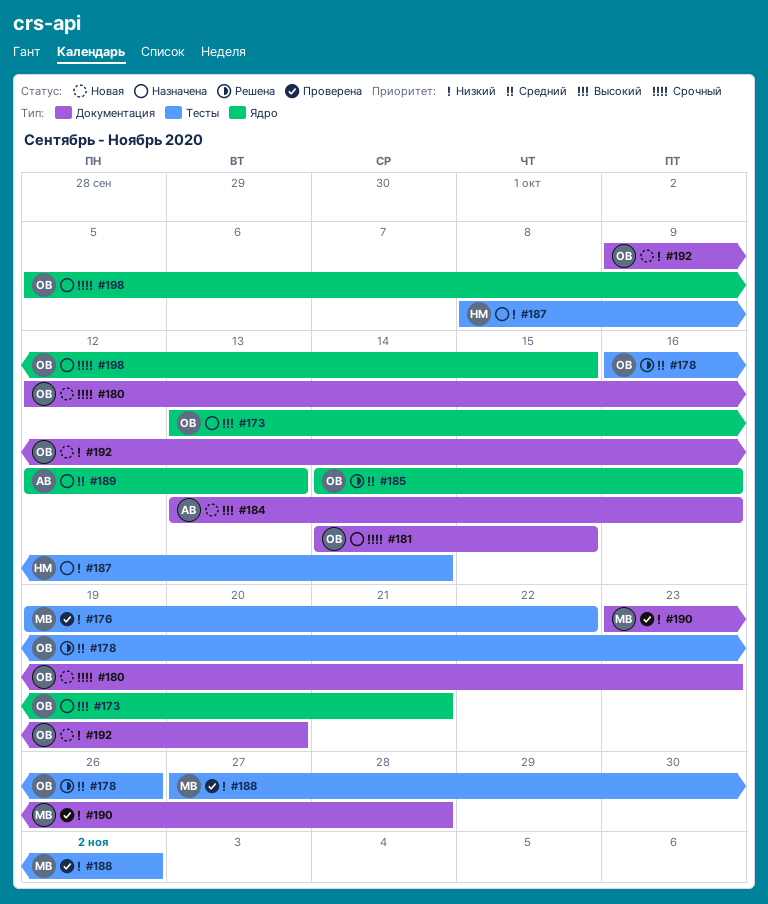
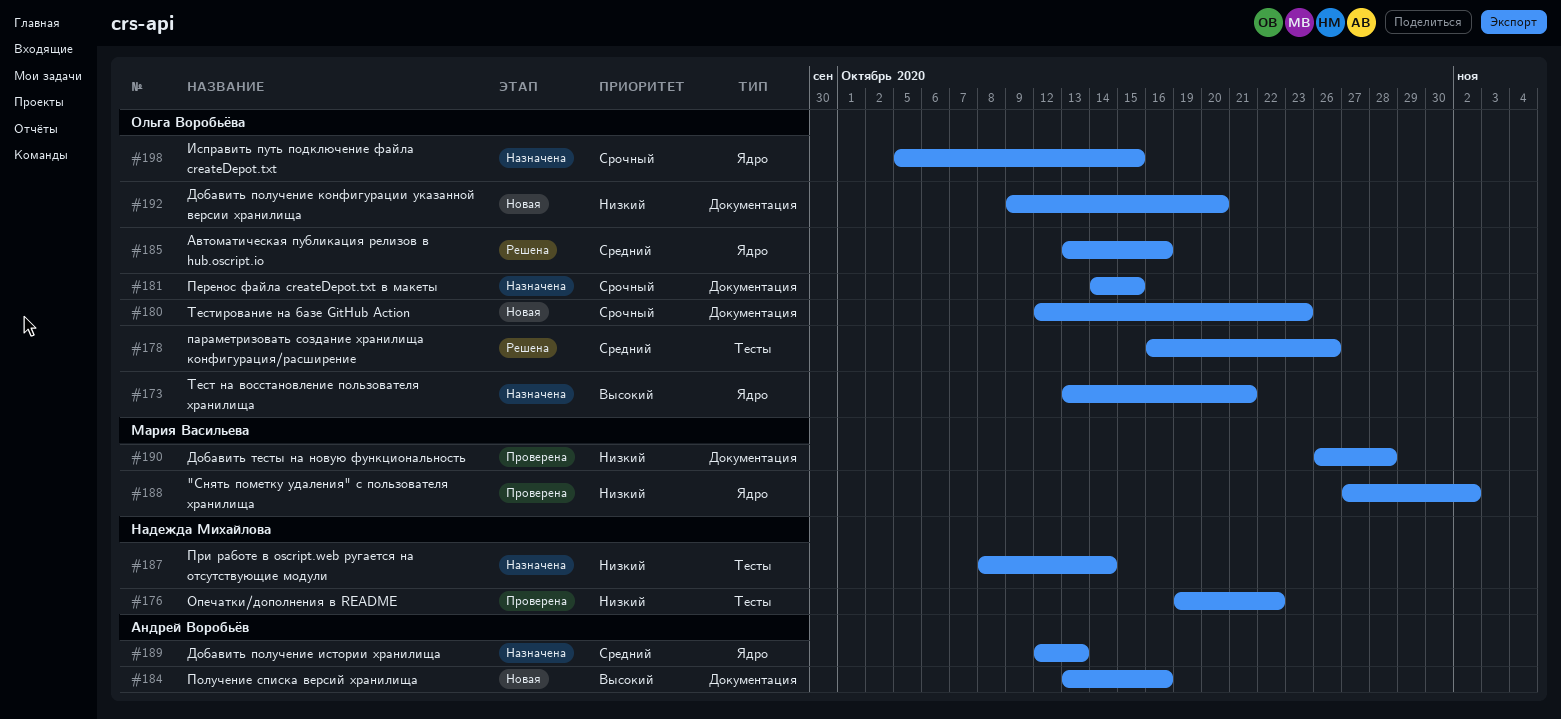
#176, owner: Мария Васильева -> Надежда Михайлова
#185, start: Oct 14 -> Oct 13
#188, label: Тесты -> Ядро
#190, start: Oct 23 -> Oct 26

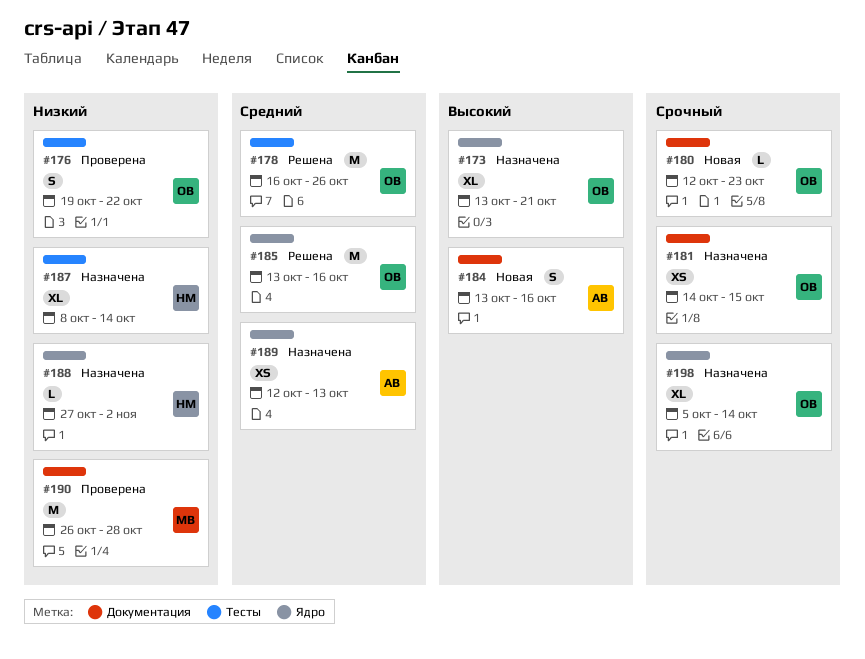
#176, owner: Надежда Михайлова -> Ольга Воробьёва
#188, status: Проверена -> Назначена
#188, owner: Мария Васильева -> Надежда Михайлова
#192: present -> none
#198, due: Oct 15 -> Oct 14

